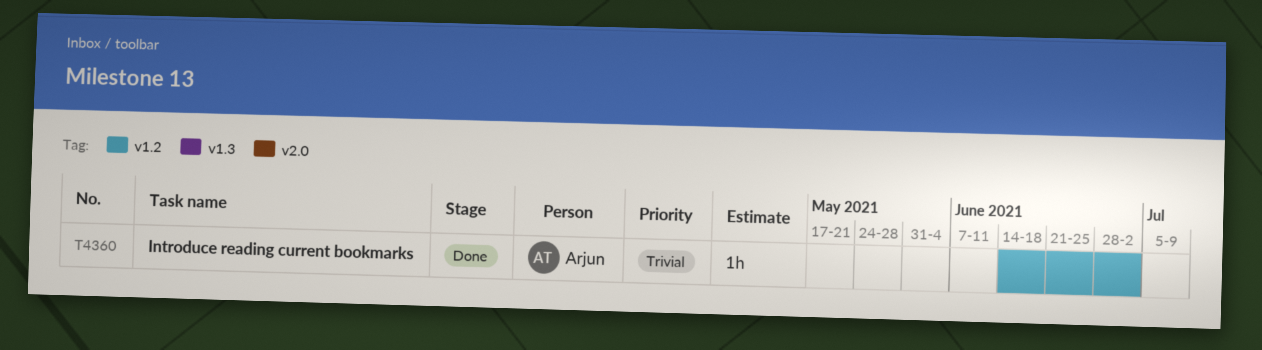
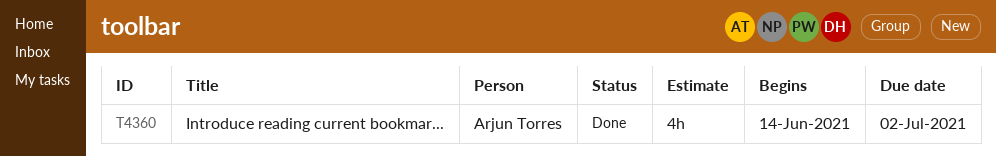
T4360, estimate: 1h -> 4h

